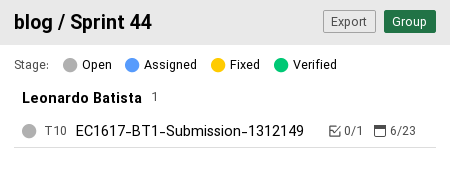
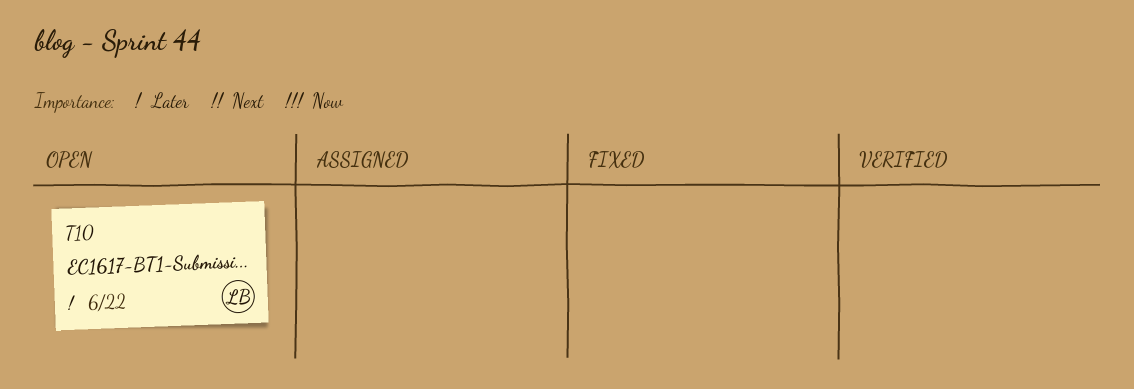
T10, due: Jun 23 -> Jun 22

